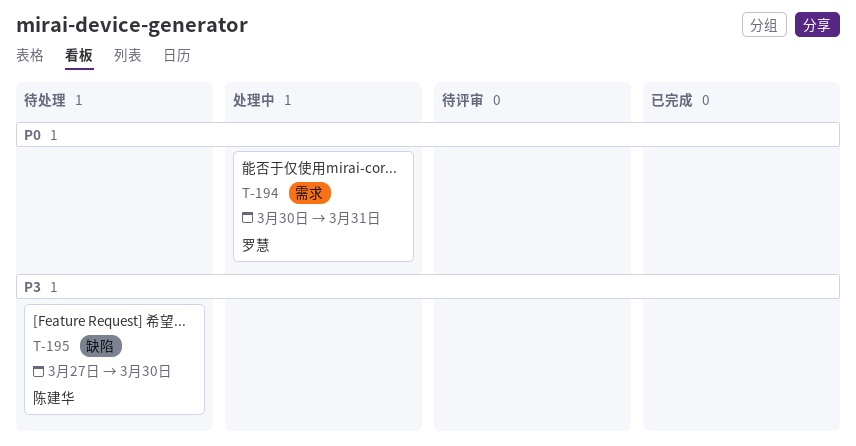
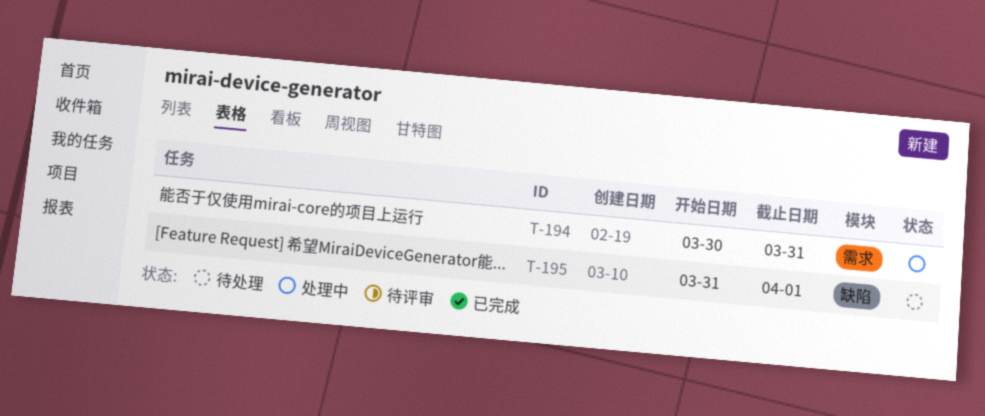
T-195, start: Mar 27 -> Mar 31
T-195, due: Mar 30 -> Apr 1

